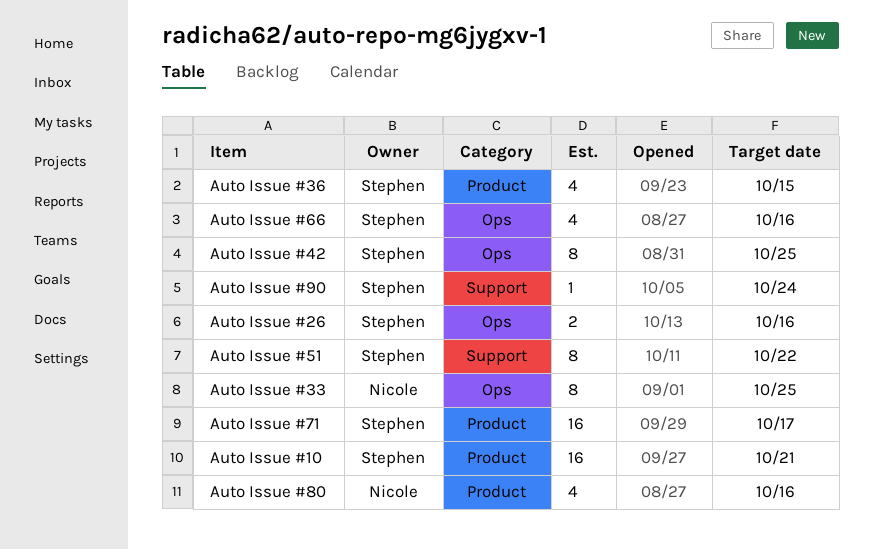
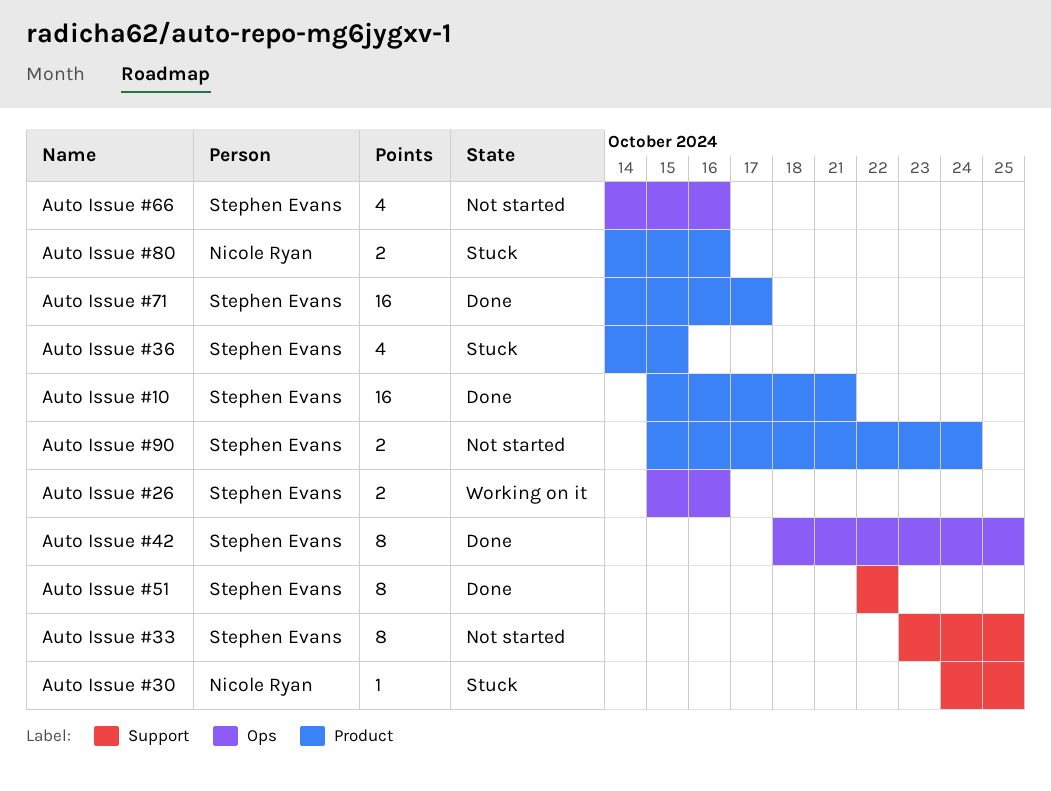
Auto Issue #30: none -> present
Auto Issue #33, owner: Nicole Ryan -> Stephen Evans
Auto Issue #33, label: Ops -> Support
Auto Issue #80, estimate: 4 -> 2
Auto Issue #90, label: Support -> Product
Auto Issue #90, estimate: 1 -> 2

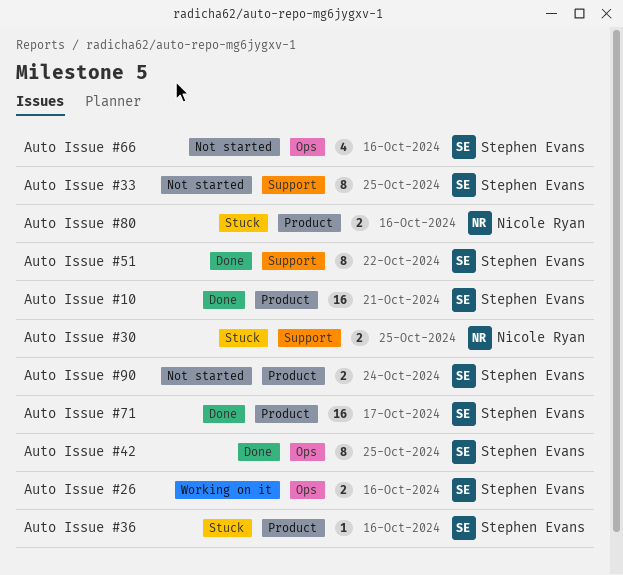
Auto Issue #30, estimate: 1 -> 2
Auto Issue #36, estimate: 4 -> 1
Auto Issue #36, due: Oct 15 -> Oct 16

